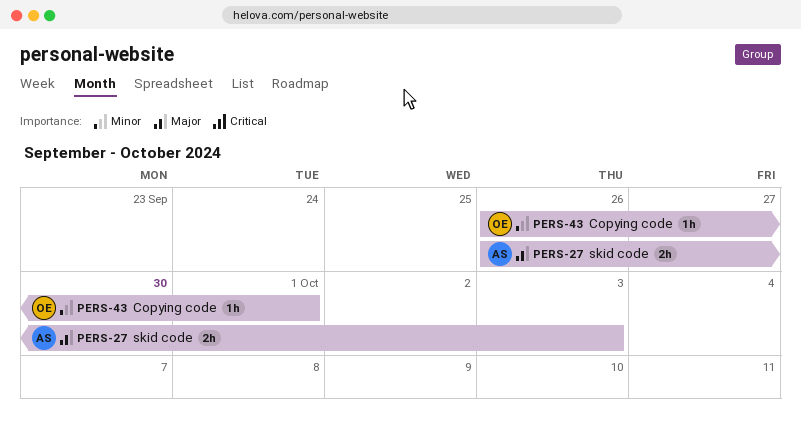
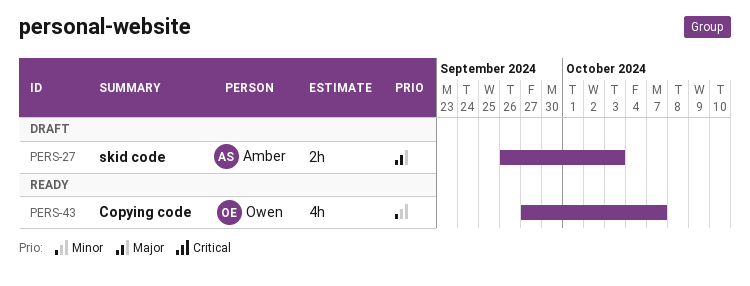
PERS-43, estimate: 1h -> 4h
PERS-43, start: Sep 26 -> Sep 27
PERS-43, due: Oct 1 -> Oct 7

